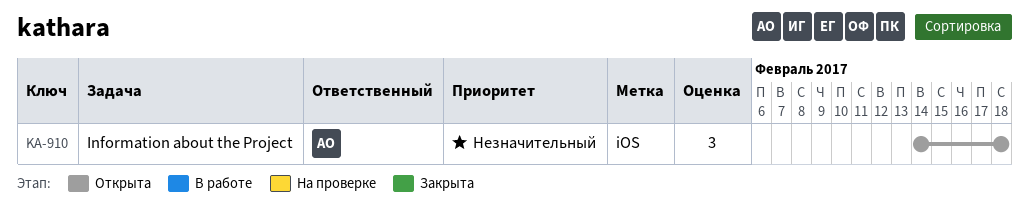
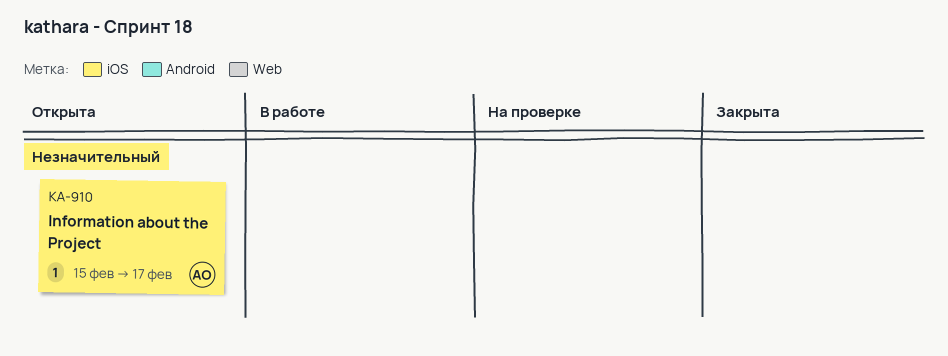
KA-910, estimate: 3 -> 1
KA-910, start: Feb 14 -> Feb 15
KA-910, due: Feb 18 -> Feb 17

